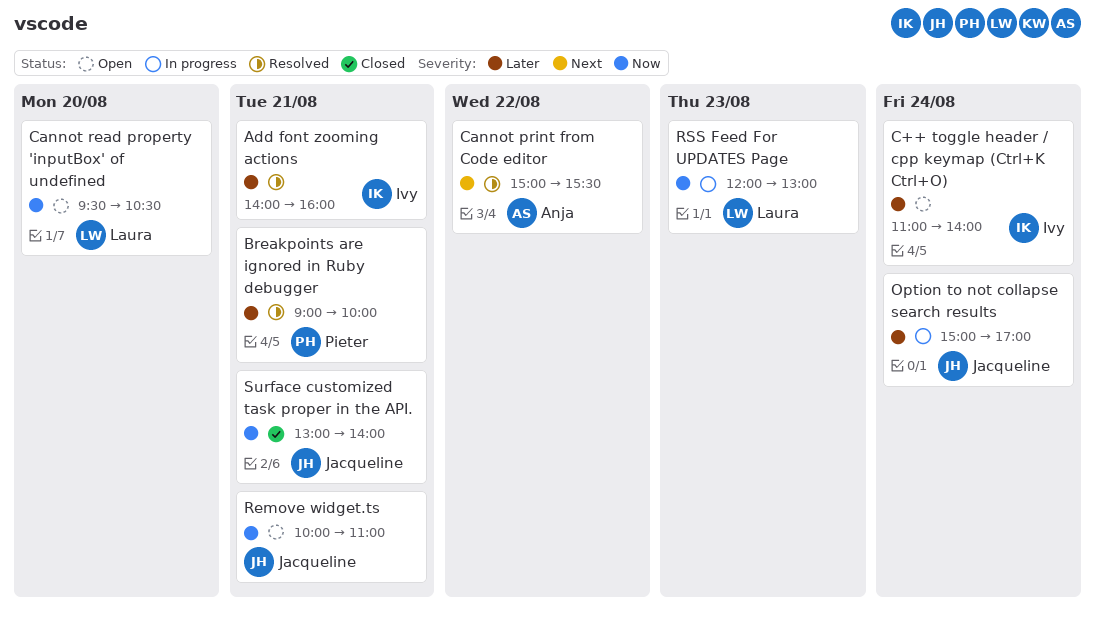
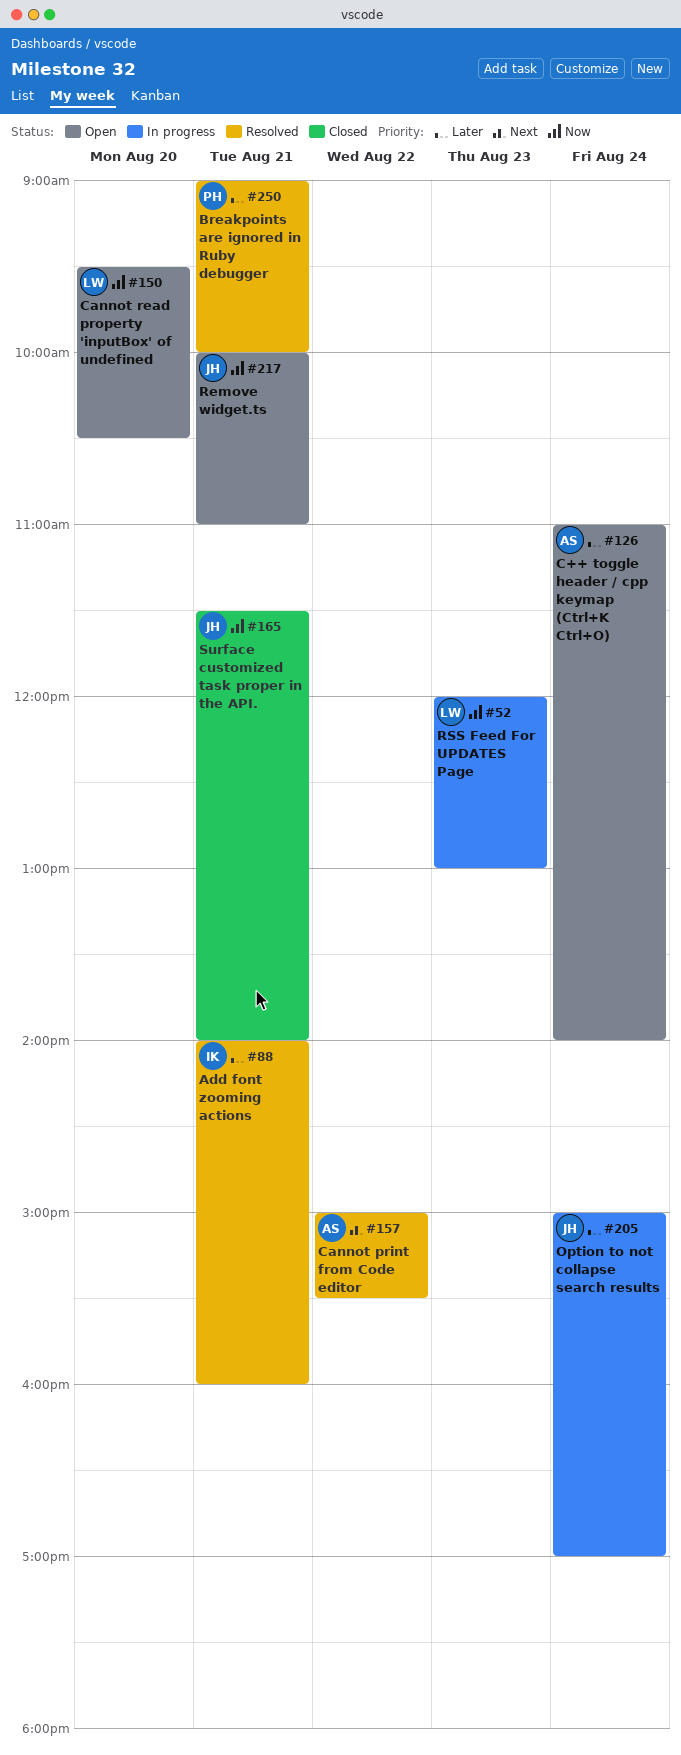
C++ toggle header / cpp keymap (Ctrl+K Ctrl+O), owner: Ivy -> Anja
Surface customized task proper in the API., begins: 13:00 -> 11:30

